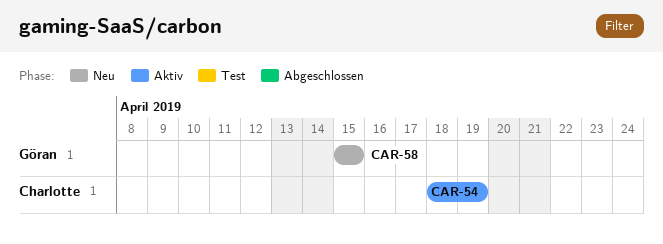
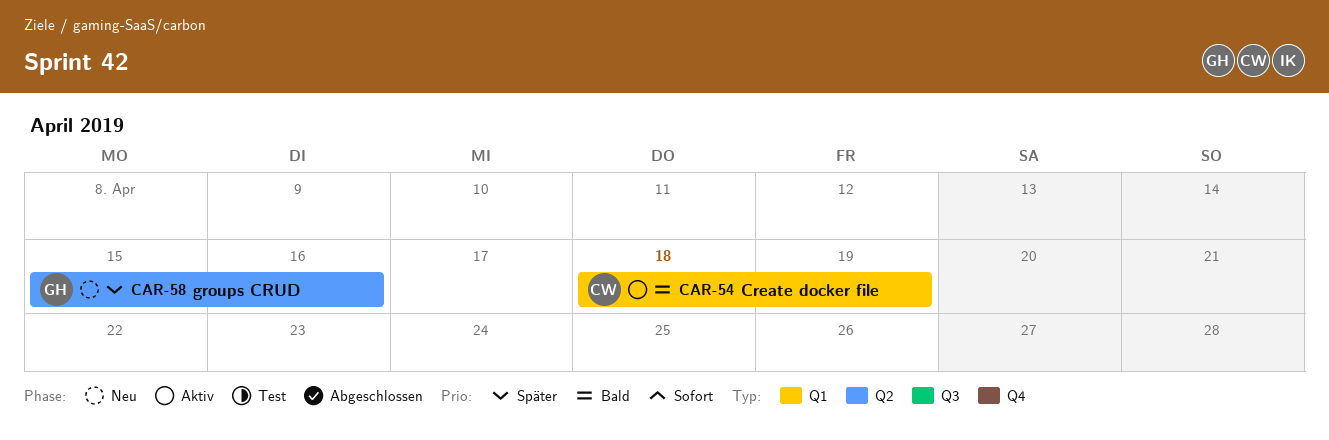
CAR-58, due: Apr 15 -> Apr 16

